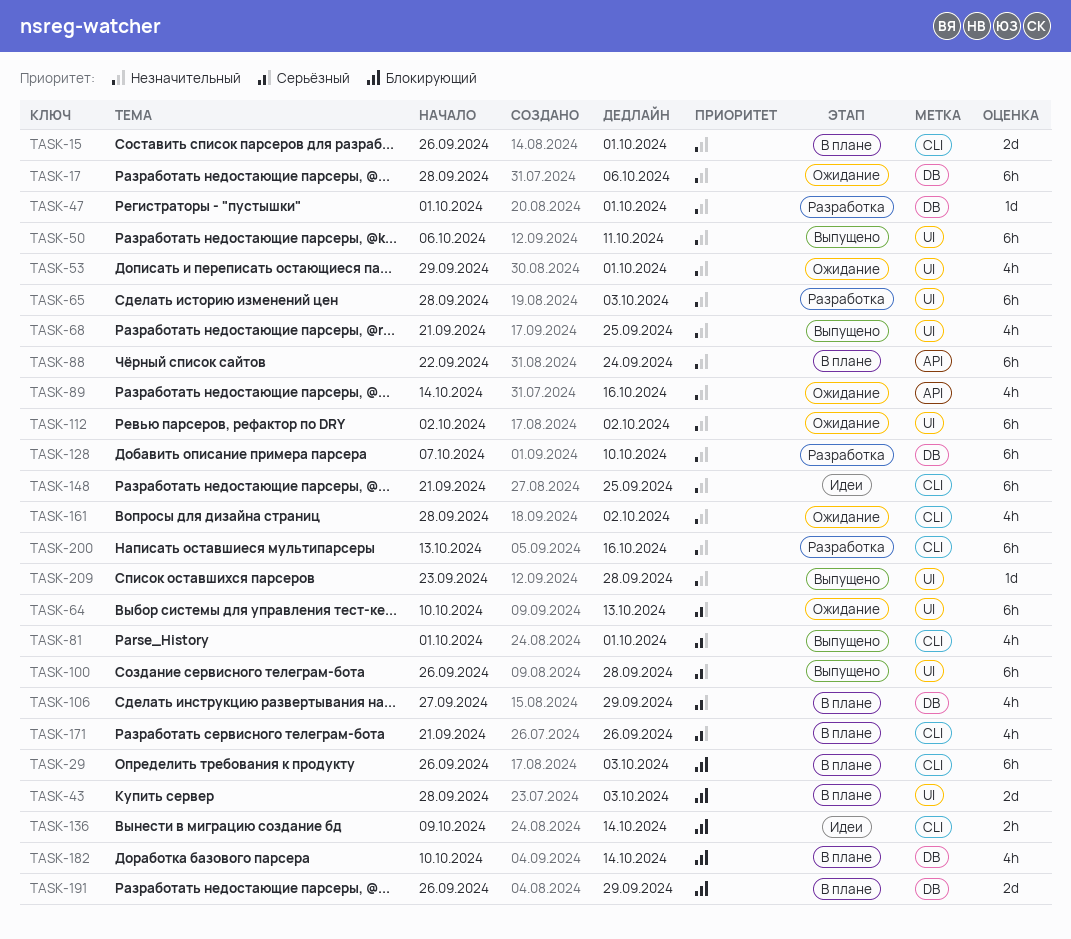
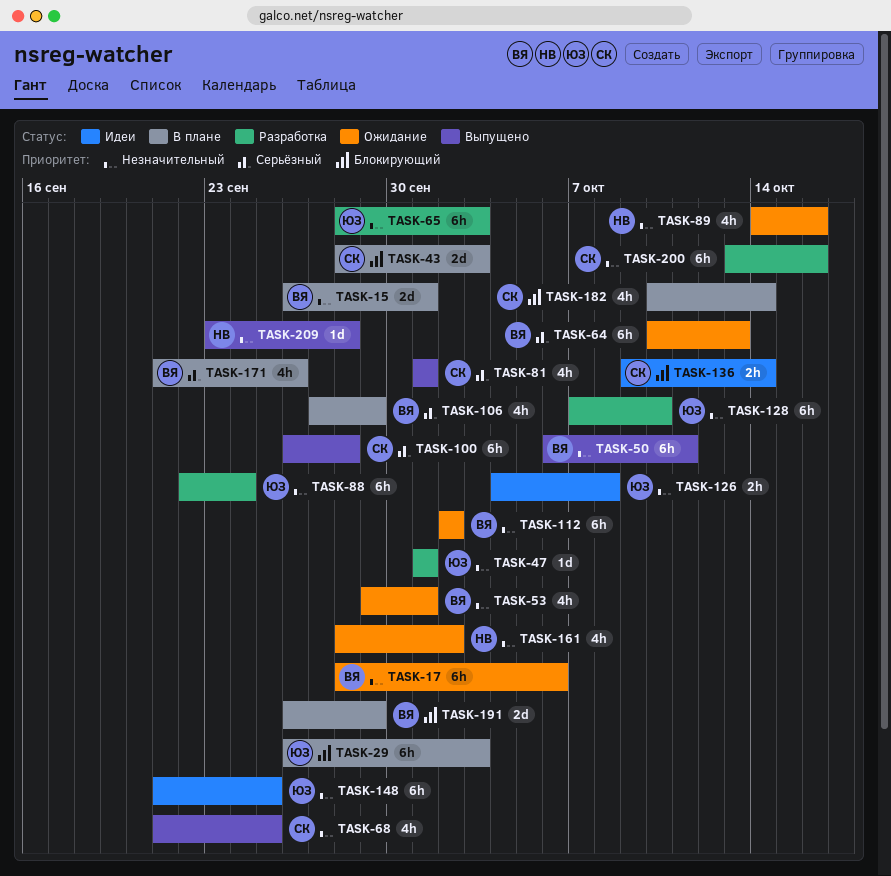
TASK-88, status: В плане -> Разработка
TASK-126: none -> present

